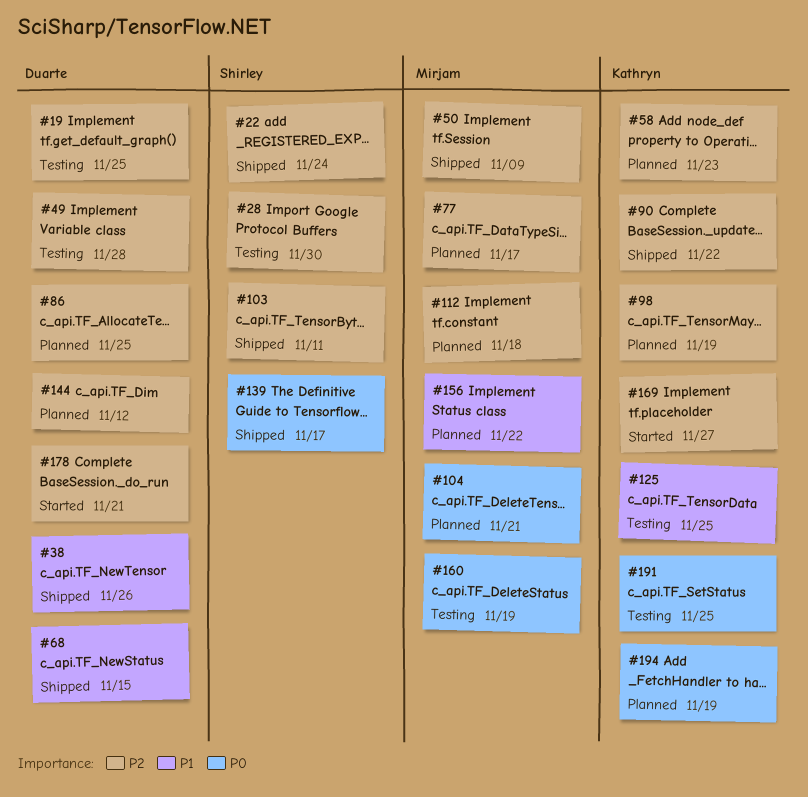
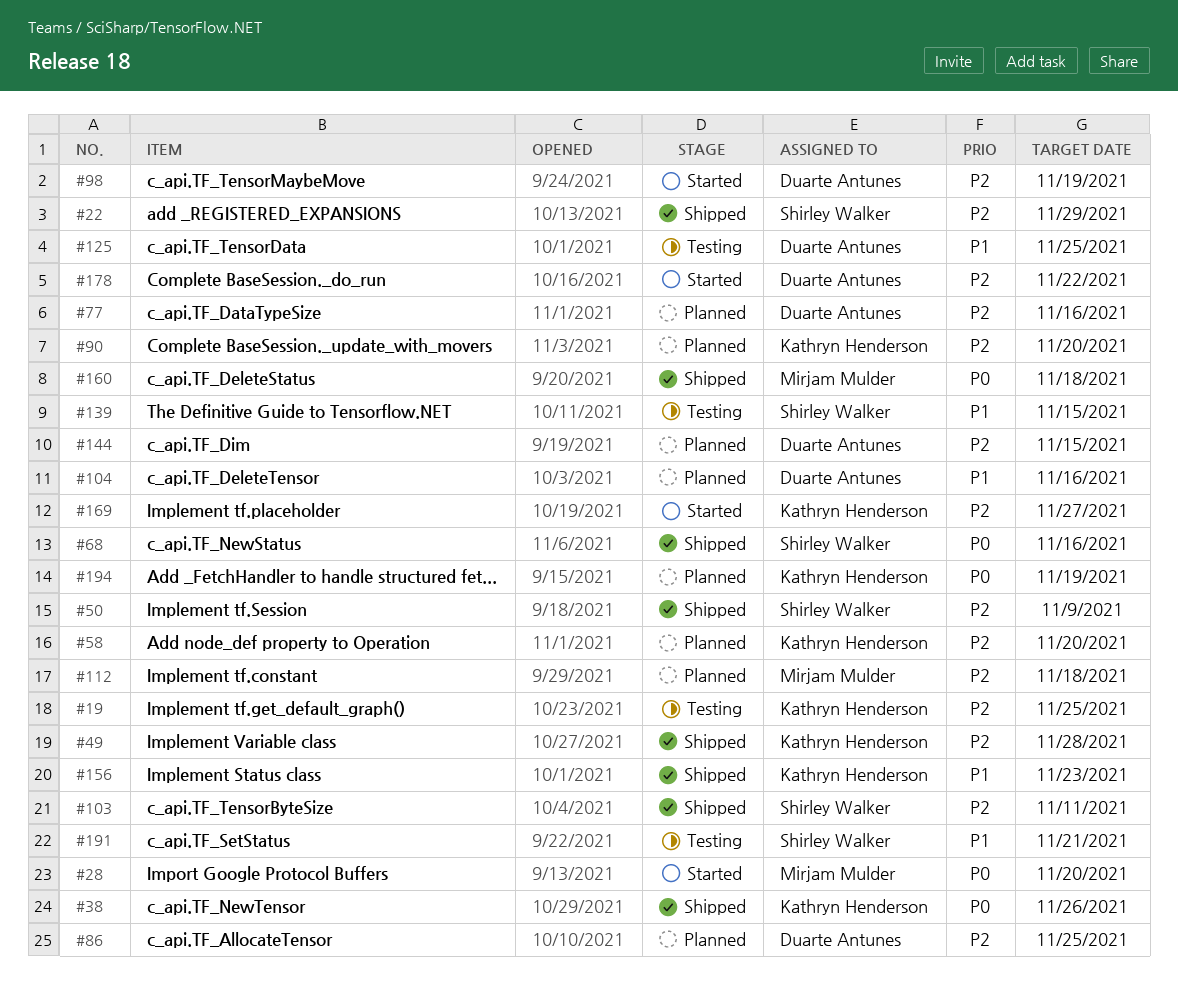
#19, owner: Duarte Antunes -> Kathryn Henderson
#22, due: Nov 24 -> Nov 29
#28, status: Testing -> Started
#28, owner: Shirley Walker -> Mirjam Mulder
#28, priority: P2 -> P0
#28, due: Nov 30 -> Nov 20
#38, owner: Duarte Antunes -> Kathryn Henderson
#38, priority: P1 -> P0
#49, status: Testing -> Shipped
#49, owner: Duarte Antunes -> Kathryn Henderson
#50, owner: Mirjam Mulder -> Shirley Walker
#58, due: Nov 23 -> Nov 20
#68, owner: Duarte Antunes -> Shirley Walker
#68, priority: P1 -> P0
#68, due: Nov 15 -> Nov 16
#77, owner: Mirjam Mulder -> Duarte Antunes
#77, due: Nov 17 -> Nov 16
#90, status: Shipped -> Planned
#90, due: Nov 22 -> Nov 20
#98, status: Planned -> Started
#98, owner: Kathryn Henderson -> Duarte Antunes
#104, owner: Mirjam Mulder -> Duarte Antunes
#104, priority: P0 -> P1
#104, due: Nov 21 -> Nov 16
#125, owner: Kathryn Henderson -> Duarte Antunes
#139, status: Shipped -> Testing
#139, priority: P0 -> P1
#139, due: Nov 17 -> Nov 15
#144, due: Nov 12 -> Nov 15
#156, status: Planned -> Shipped
#156, owner: Mirjam Mulder -> Kathryn Henderson
#156, due: Nov 22 -> Nov 23
#160, status: Testing -> Shipped
#160, due: Nov 19 -> Nov 18
#178, due: Nov 21 -> Nov 22
#191, owner: Kathryn Henderson -> Shirley Walker
#191, priority: P0 -> P1
#191, due: Nov 25 -> Nov 21

